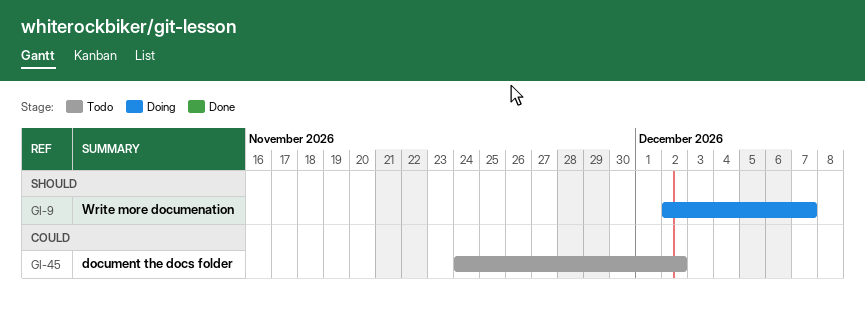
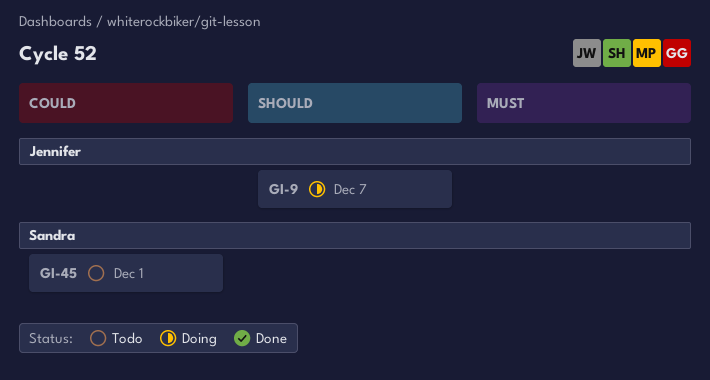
GI-45, due: Dec 2 -> Dec 1

